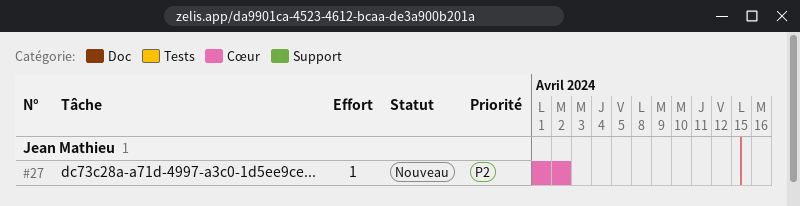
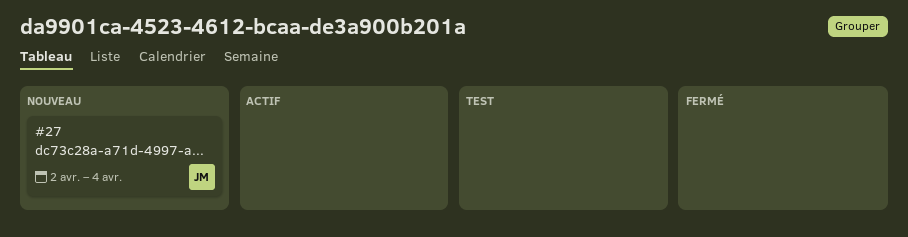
#27, start: Apr 1 -> Apr 2
#27, due: Apr 2 -> Apr 4

